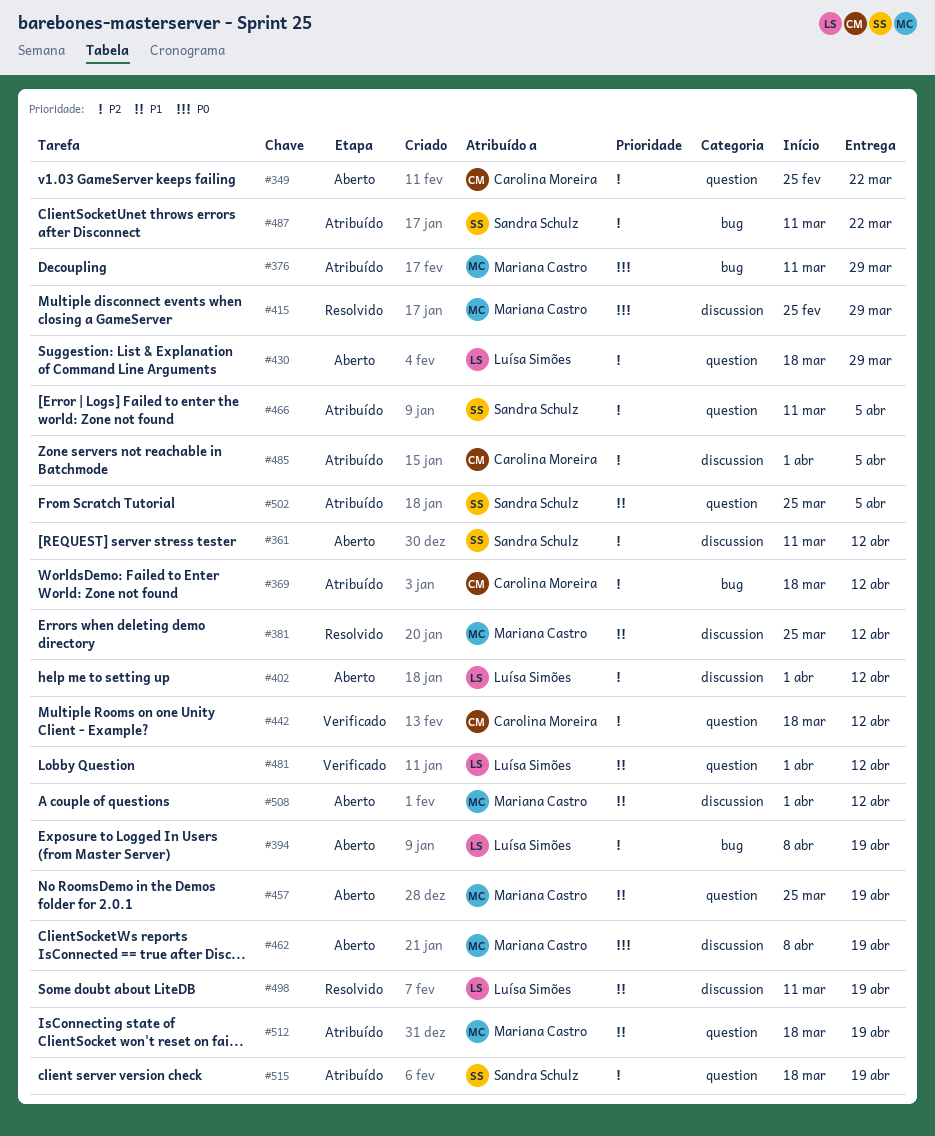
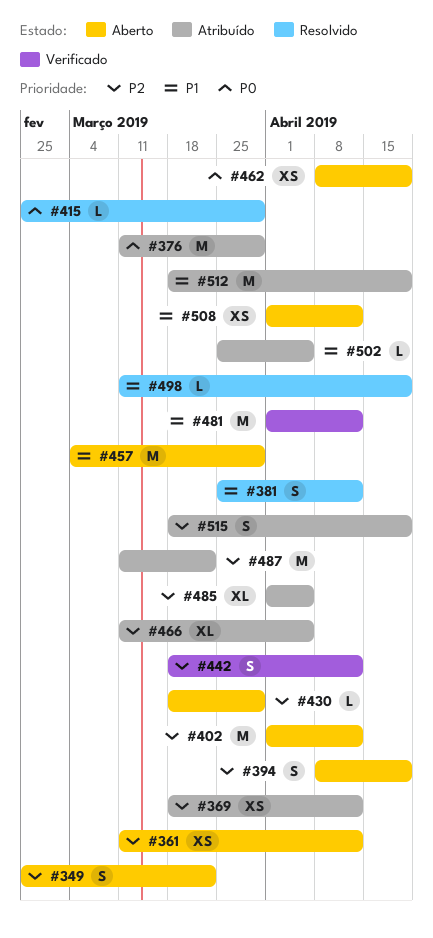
#457, start: Mar 25 -> Mar 4
#457, due: Apr 19 -> Mar 29

